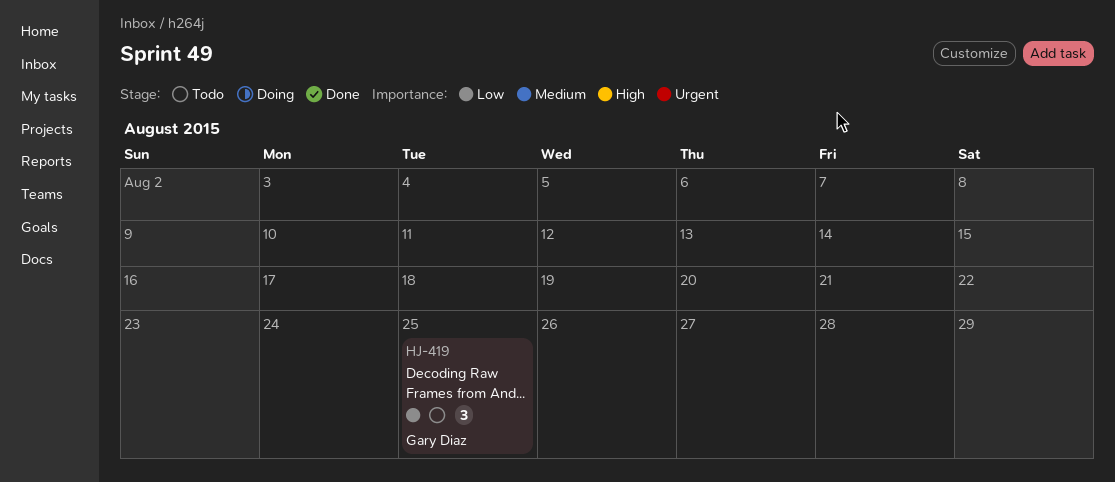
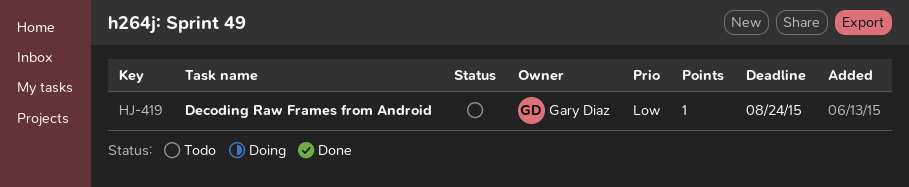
HJ-419, estimate: 3 -> 1
HJ-419, due: Aug 25 -> Aug 24

